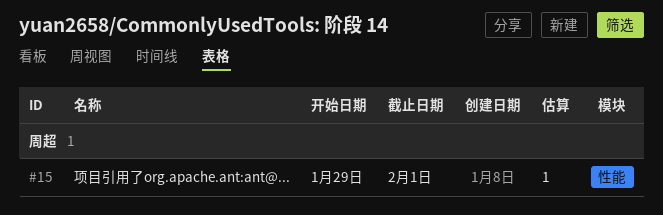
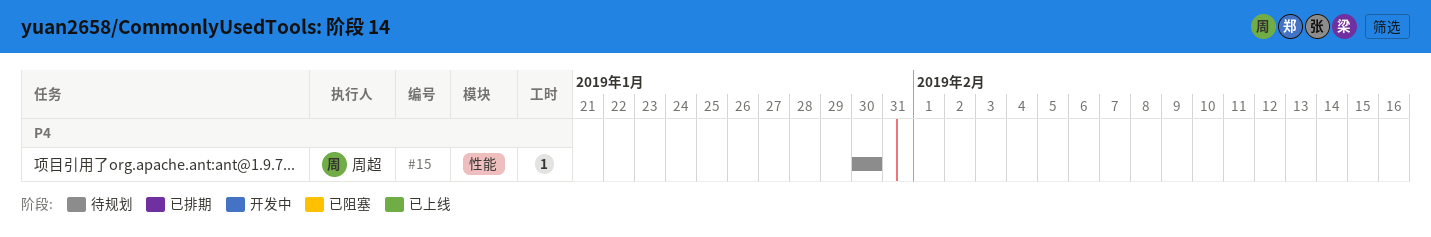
#15, start: Jan 29 -> Jan 30
#15, due: Feb 1 -> Jan 30

